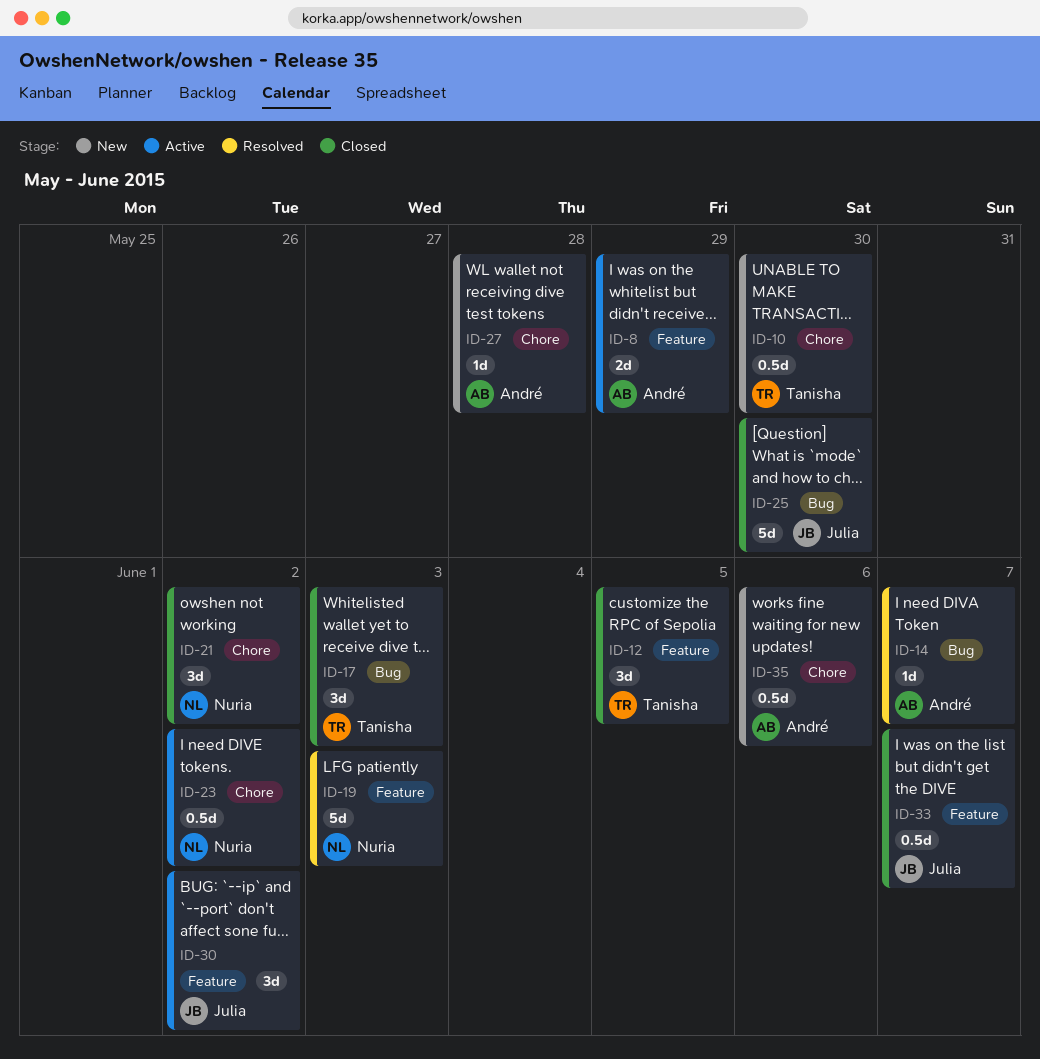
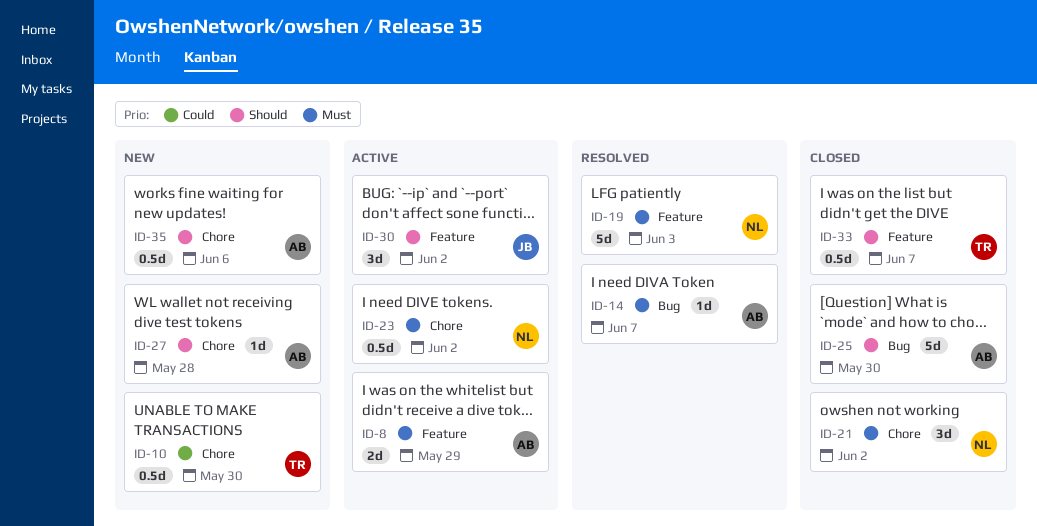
ID-12: present -> none
ID-17: present -> none
ID-25, owner: Julia -> André
ID-33, owner: Julia -> Tanisha

